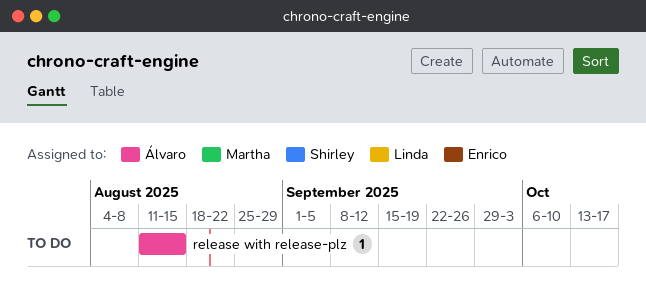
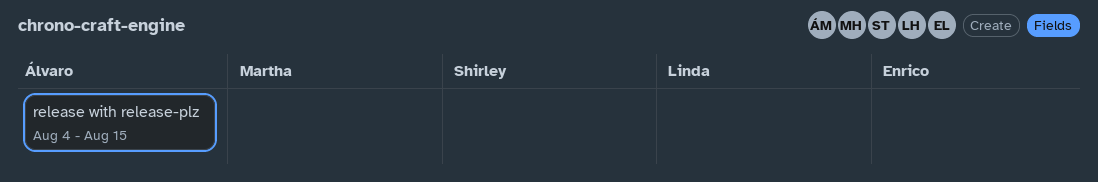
release with release-plz, start: Aug 11 -> Aug 4

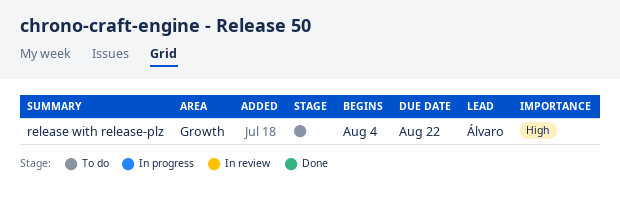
release with release-plz, due: Aug 15 -> Aug 22

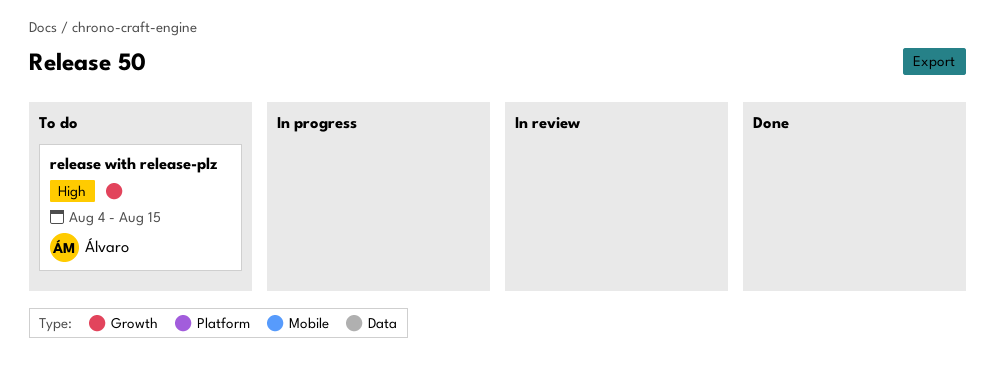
release with release-plz, due: Aug 22 -> Aug 15

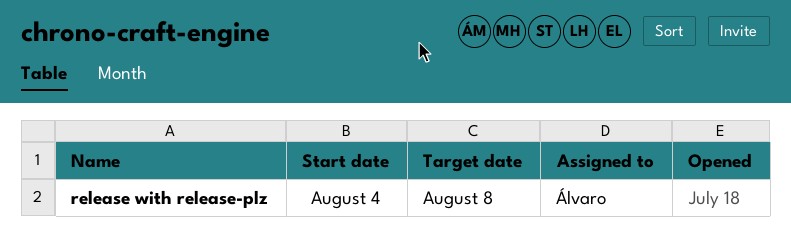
release with release-plz, due: Aug 15 -> Aug 8

